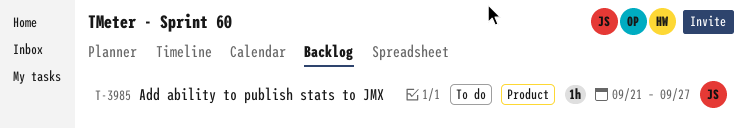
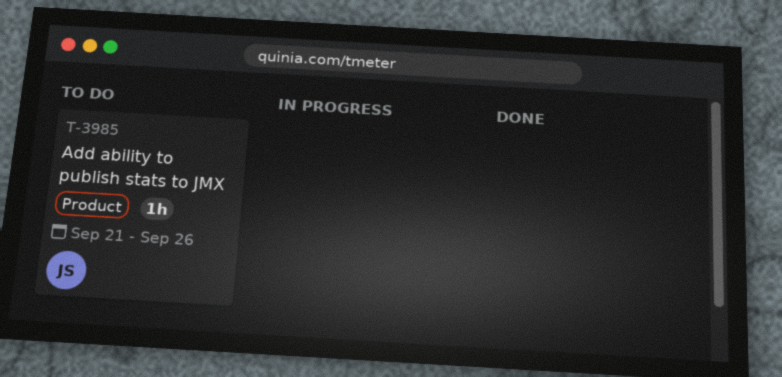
T-3985, due: Sep 27 -> Sep 26

